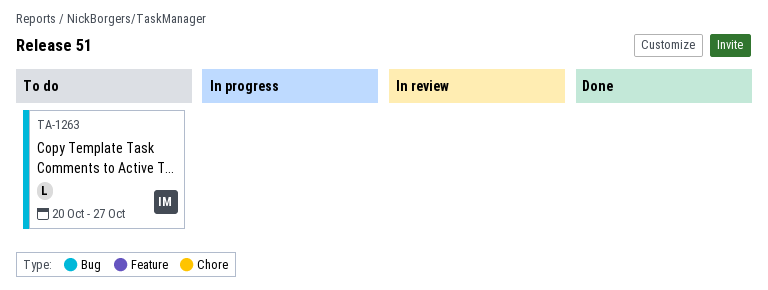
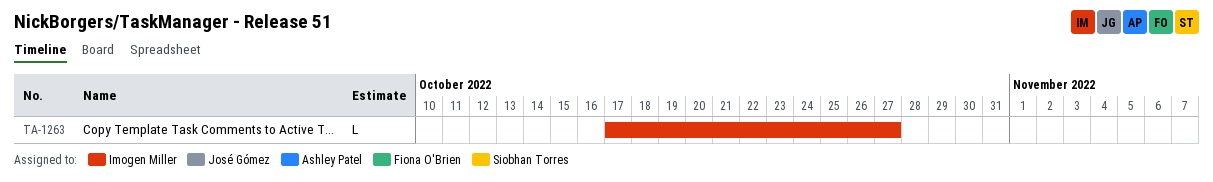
TA-1263, start: Oct 20 -> Oct 17

